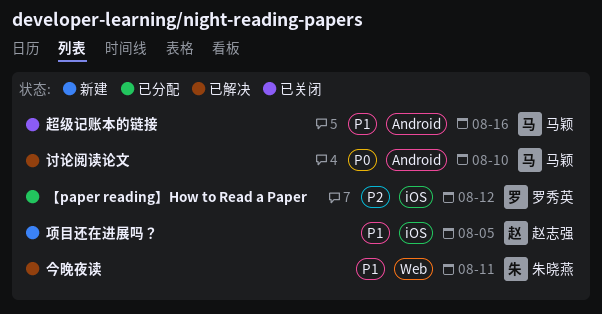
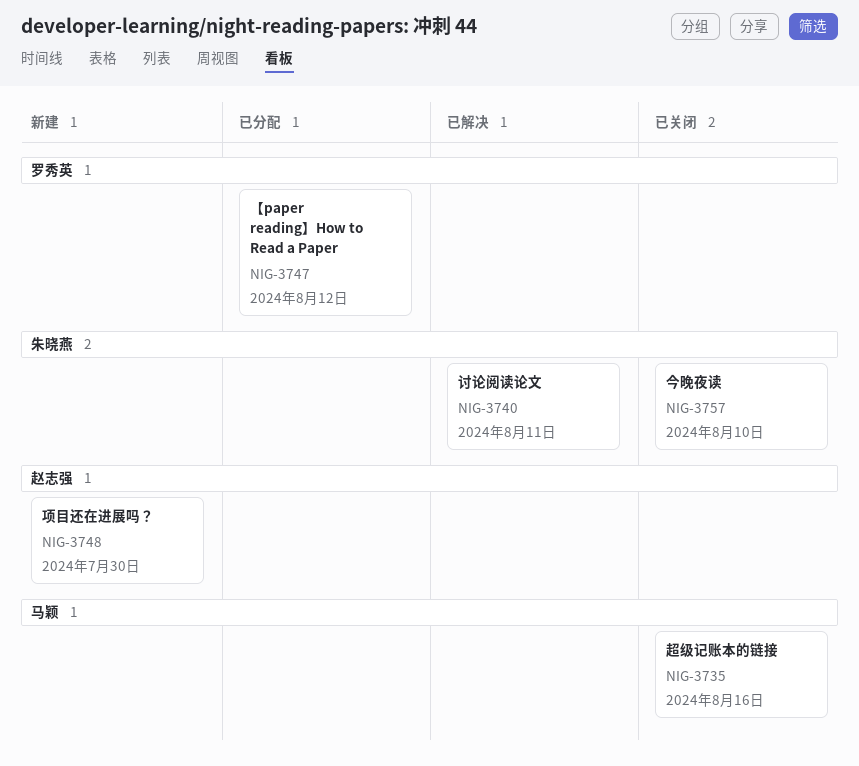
今晚夜读, status: 已解决 -> 已关闭
今晚夜读, due: Aug 11 -> Aug 10
讨论阅读论文, owner: 马颖 -> 朱晓燕
讨论阅读论文, due: Aug 10 -> Aug 11
项目还在进展吗？, due: Aug 5 -> Jul 30

